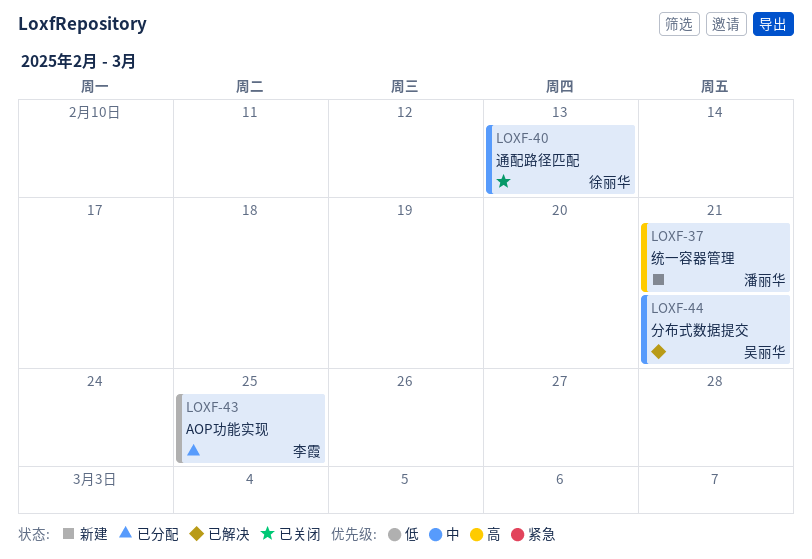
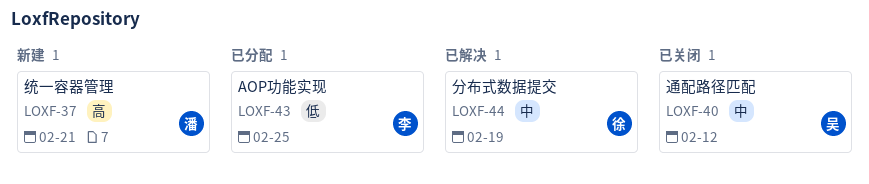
LOXF-40, owner: 徐丽华 -> 吴丽华
LOXF-40, due: Feb 13 -> Feb 12
LOXF-44, owner: 吴丽华 -> 徐丽华
LOXF-44, due: Feb 21 -> Feb 19

